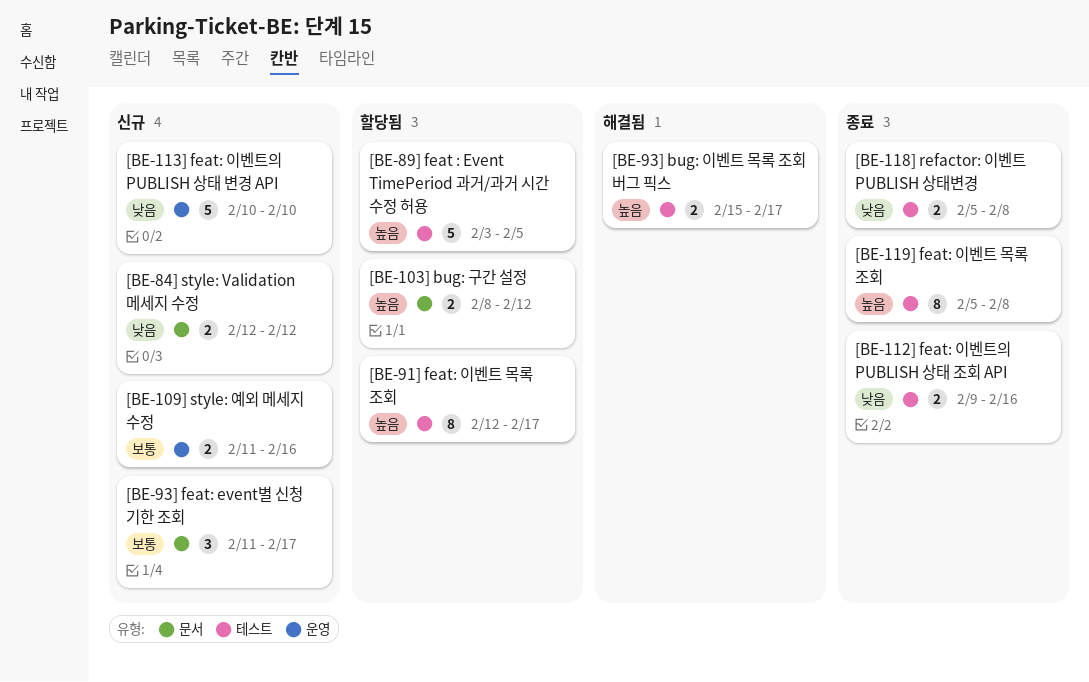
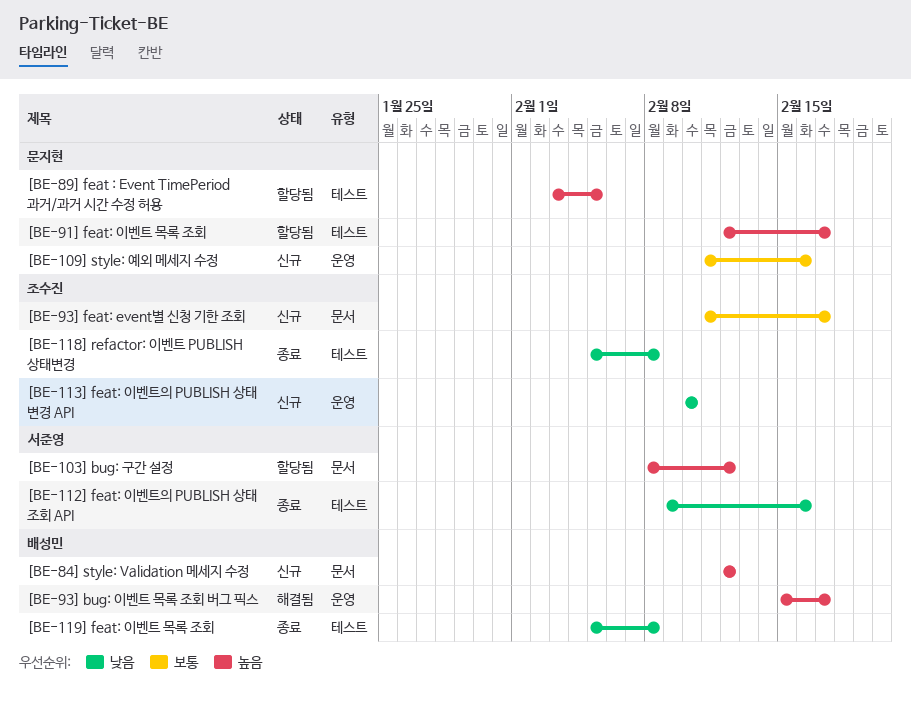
[BE-119] feat: 이벤트 목록 조회, priority: 높음 -> 낮음
[BE-84] style: Validation 메세지 수정, priority: 낮음 -> 높음
[BE-93] bug: 이벤트 목록 조회 버그 픽스, label: 테스트 -> 운영

